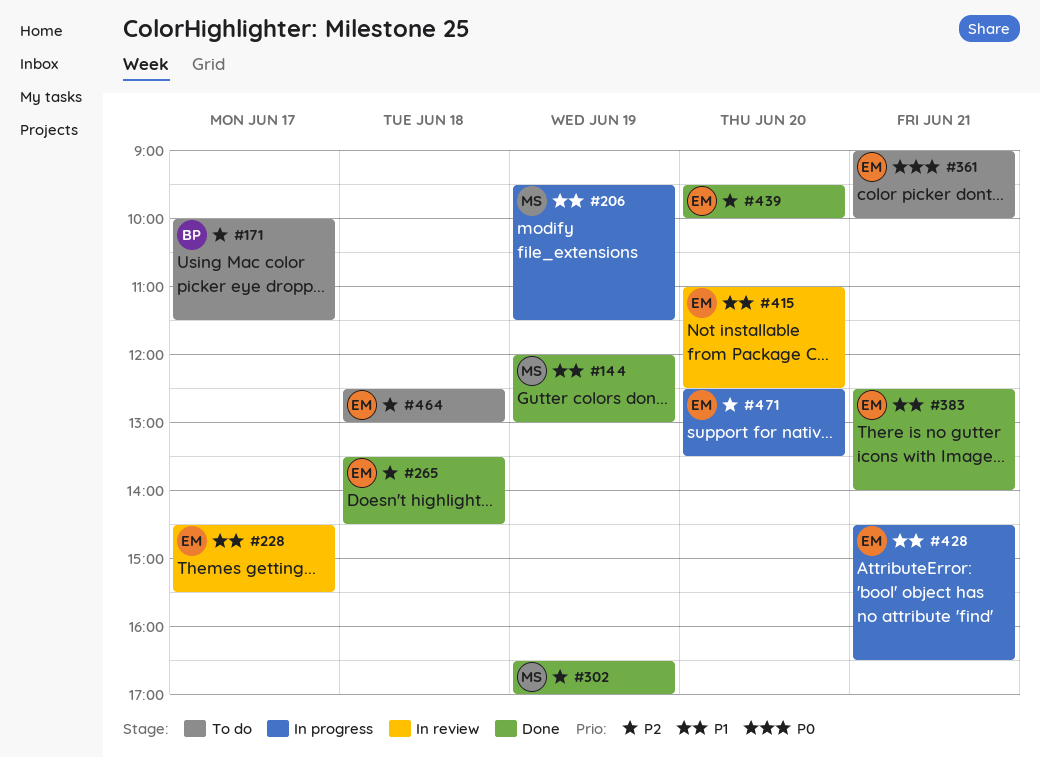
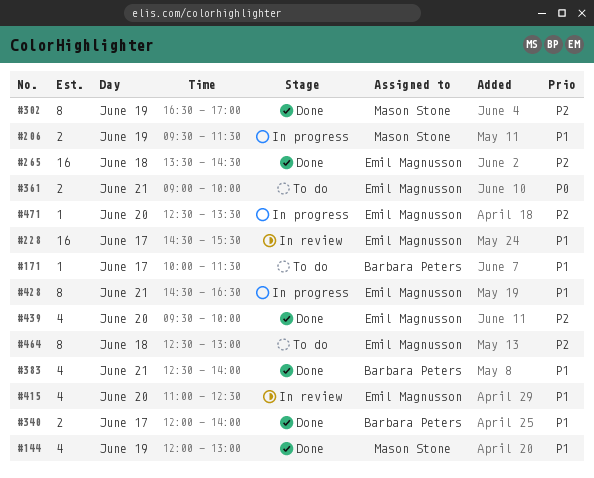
#171, priority: P2 -> P1
#340: none -> present
#383, owner: Emil Magnusson -> Barbara Peters

